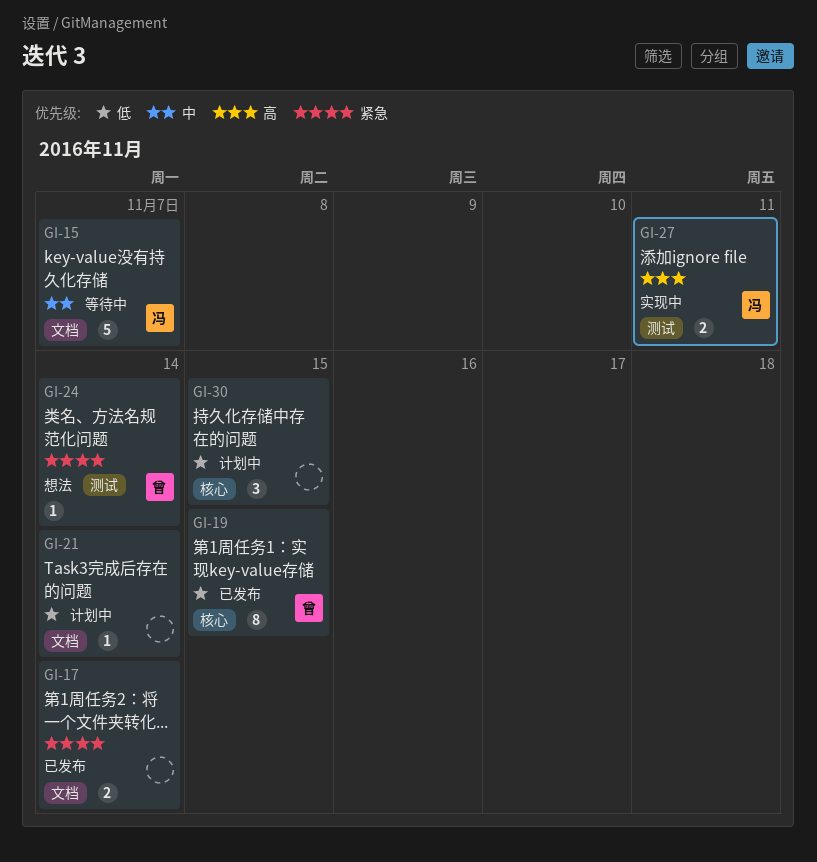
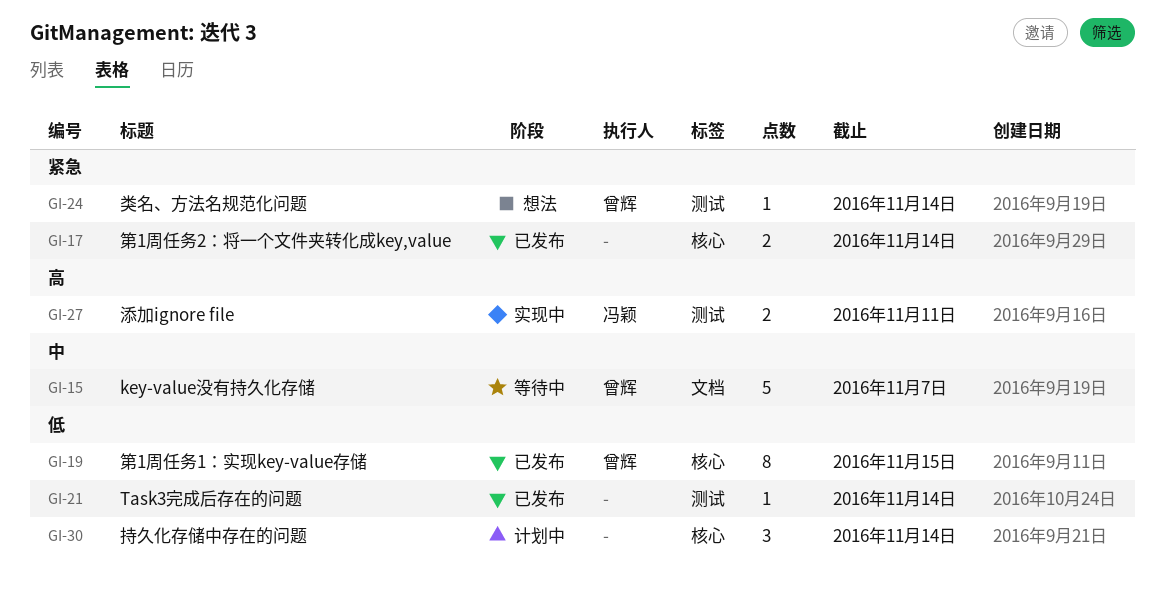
GI-15, owner: 冯颖 -> 曾辉
GI-17, label: 文档 -> 核心
GI-21, status: 计划中 -> 已发布
GI-21, label: 文档 -> 测试
GI-30, due: Nov 15 -> Nov 14

